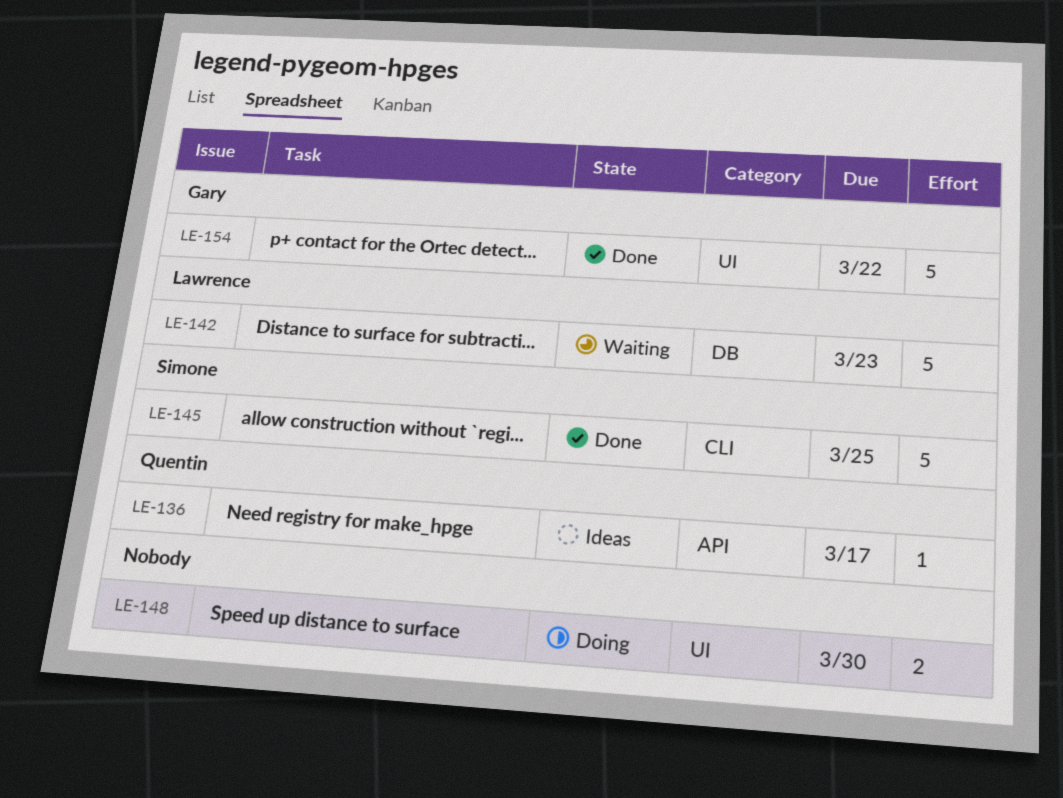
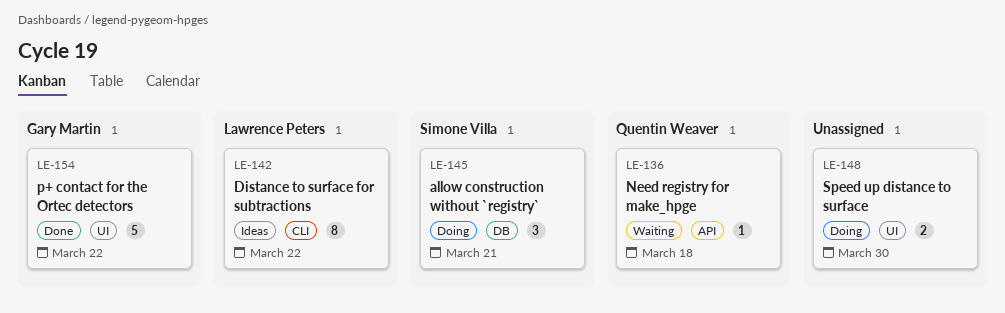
LE-136, status: Ideas -> Waiting
LE-136, due: Mar 17 -> Mar 18
LE-142, status: Waiting -> Ideas
LE-142, label: DB -> CLI
LE-142, estimate: 5 -> 8
LE-142, due: Mar 23 -> Mar 22
LE-145, status: Done -> Doing
LE-145, label: CLI -> DB
LE-145, estimate: 5 -> 3
LE-145, due: Mar 25 -> Mar 21

